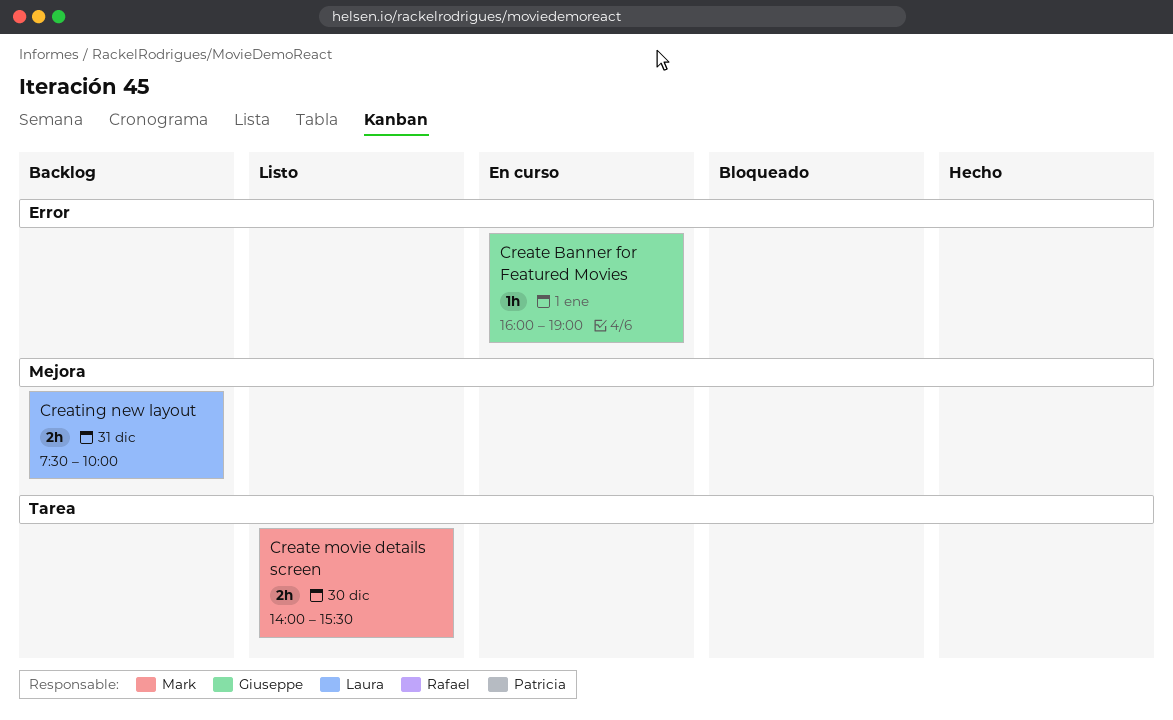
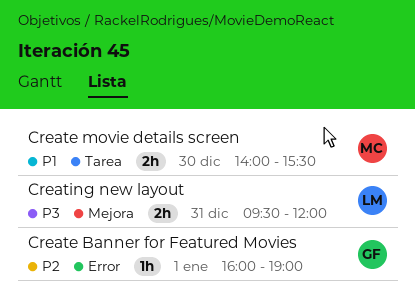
Creating new layout, begins: 07:30 -> 09:30
Creating new layout, ends: 10:00 -> 12:00

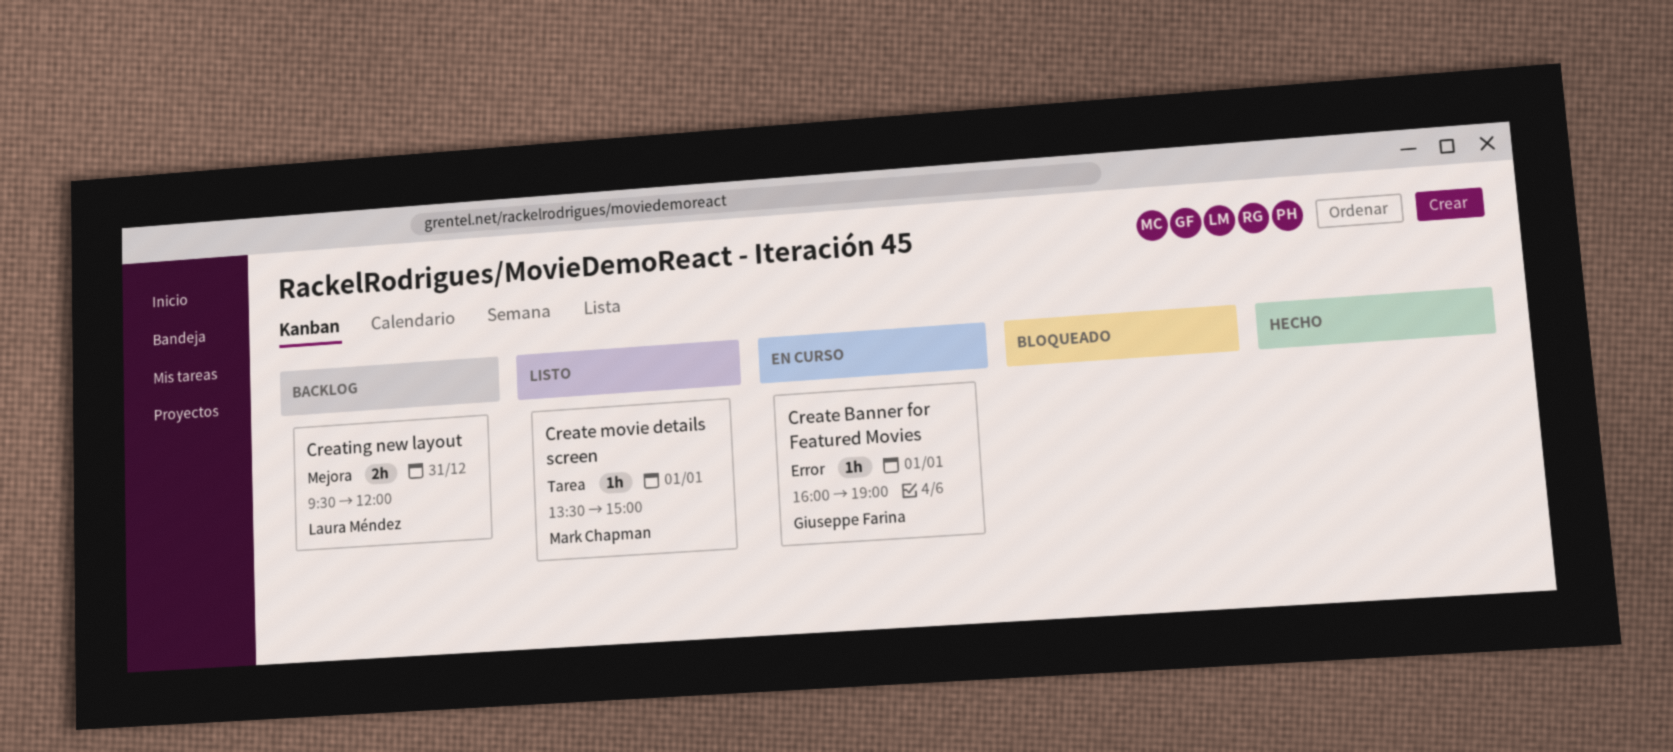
Create movie details screen, estimate: 2h -> 1h
Create movie details screen, day: Dec 30 -> Jan 1
Create movie details screen, begins: 14:00 -> 13:30
Create movie details screen, ends: 15:30 -> 15:00

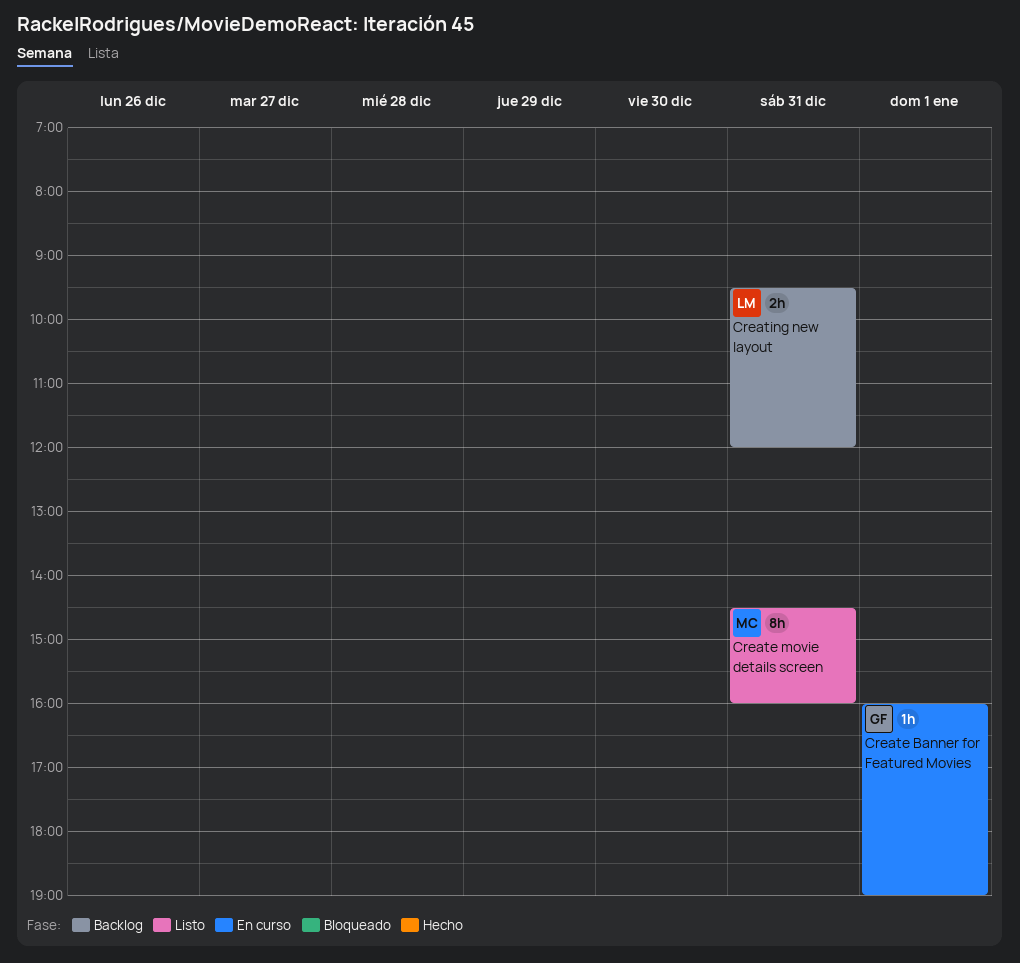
Create movie details screen, estimate: 1h -> 8h
Create movie details screen, day: Jan 1 -> Dec 31
Create movie details screen, begins: 13:30 -> 14:30
Create movie details screen, ends: 15:00 -> 16:00

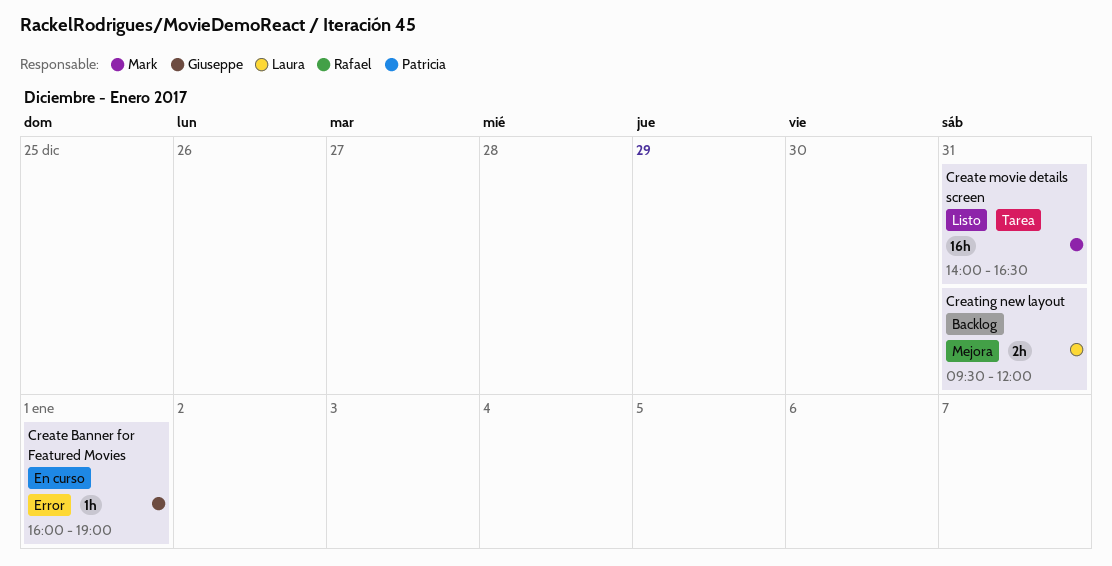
Create movie details screen, estimate: 8h -> 16h
Create movie details screen, begins: 14:30 -> 14:00
Create movie details screen, ends: 16:00 -> 16:30

